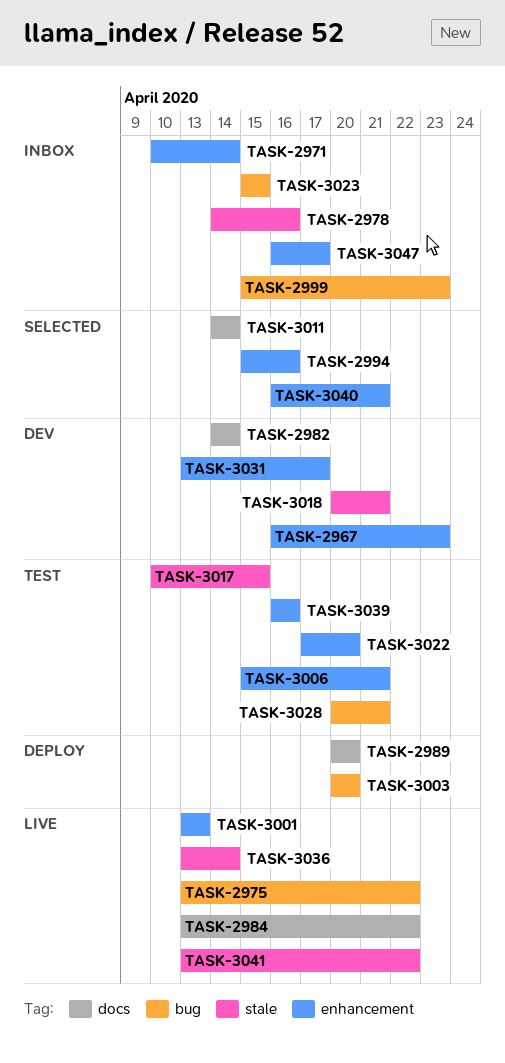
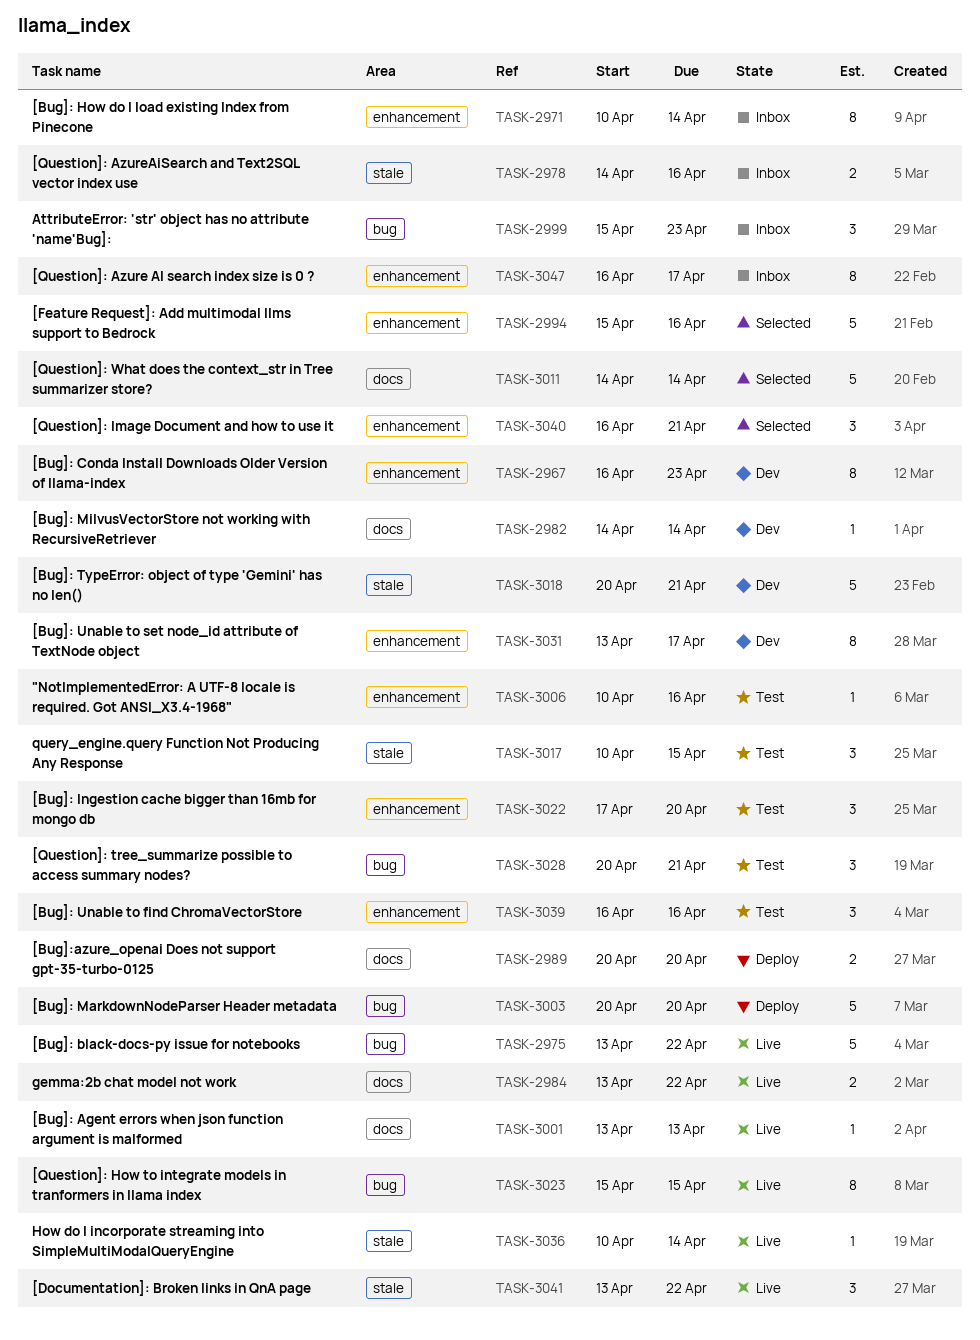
TASK-3001, label: enhancement -> docs
TASK-3006, start: Apr 15 -> Apr 10
TASK-3006, due: Apr 21 -> Apr 16
TASK-3023, status: Inbox -> Live
TASK-3036, start: Apr 13 -> Apr 10

